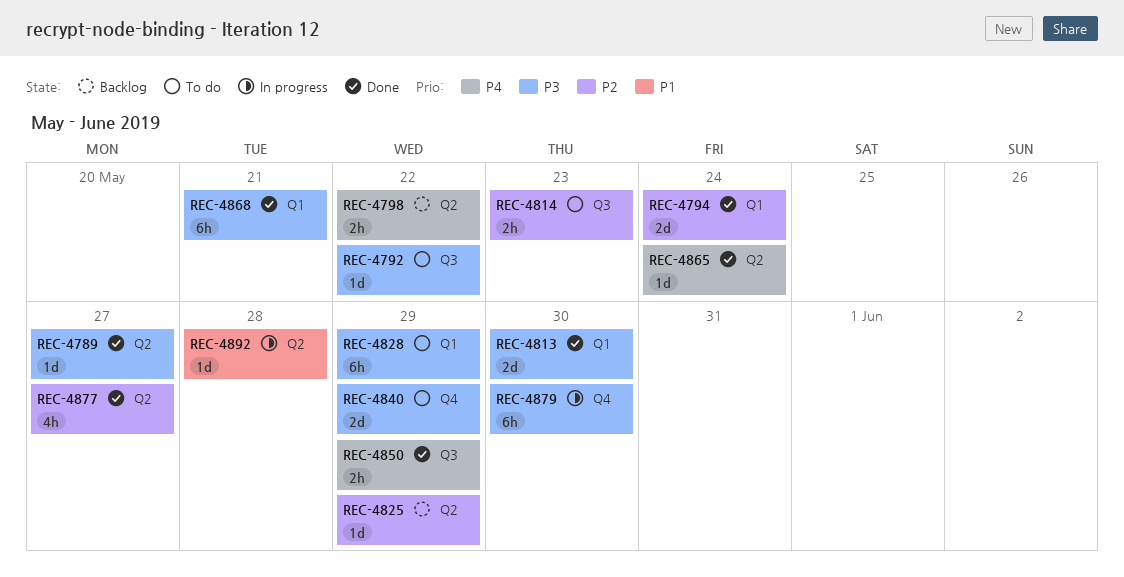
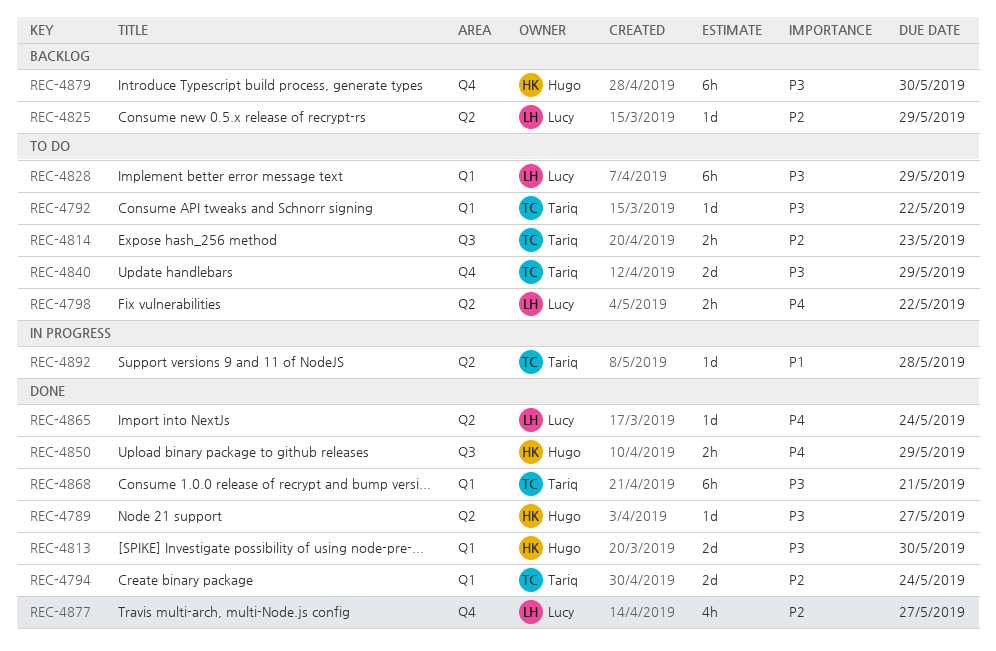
REC-4792, label: Q3 -> Q1
REC-4798, status: Backlog -> To do
REC-4877, label: Q2 -> Q4
REC-4879, status: In progress -> Backlog

